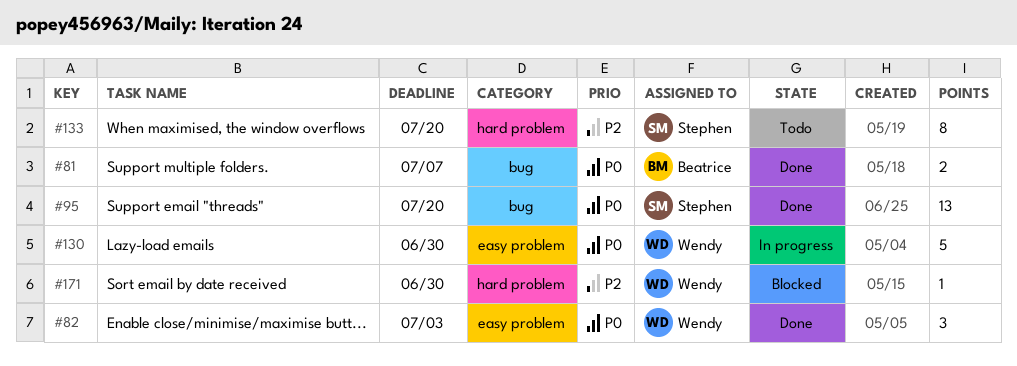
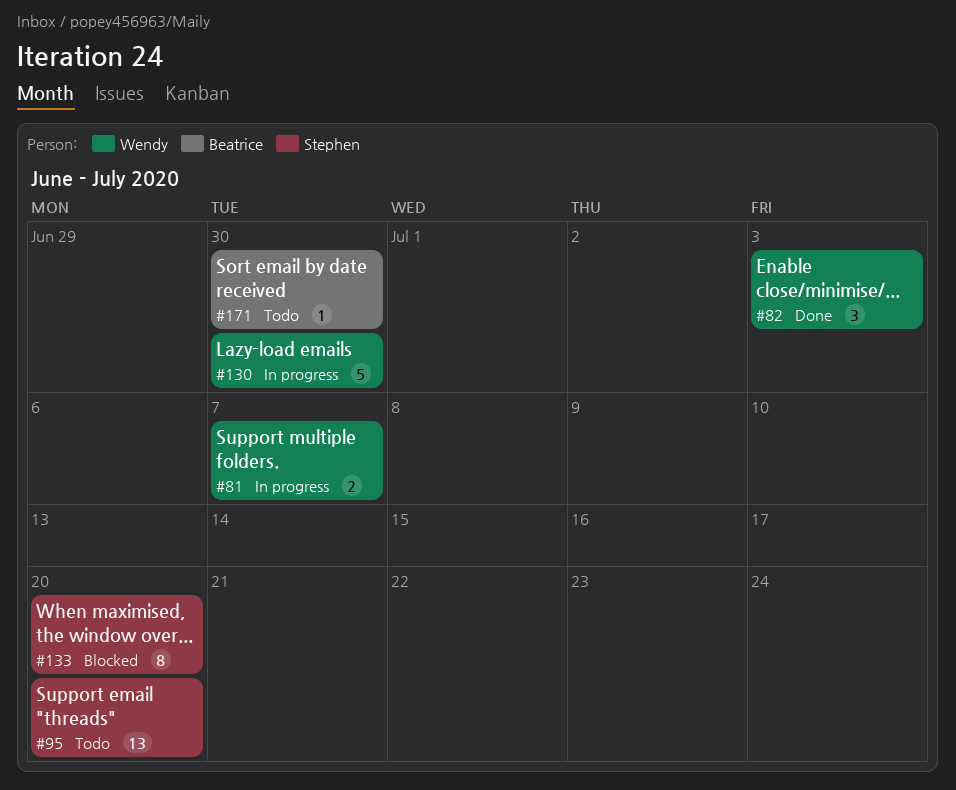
#81, status: Done -> In progress
#81, owner: Beatrice -> Wendy
#95, status: Done -> Todo
#133, status: Todo -> Blocked
#171, status: Blocked -> Todo
#171, owner: Wendy -> Beatrice

